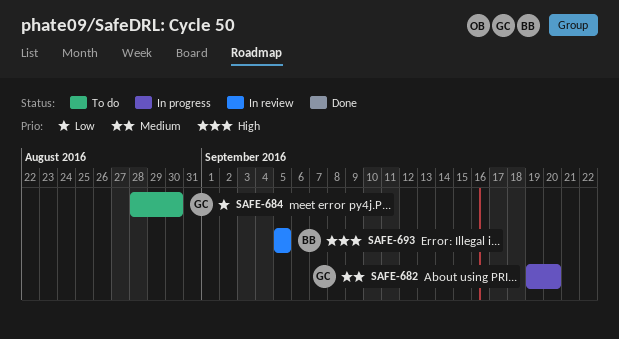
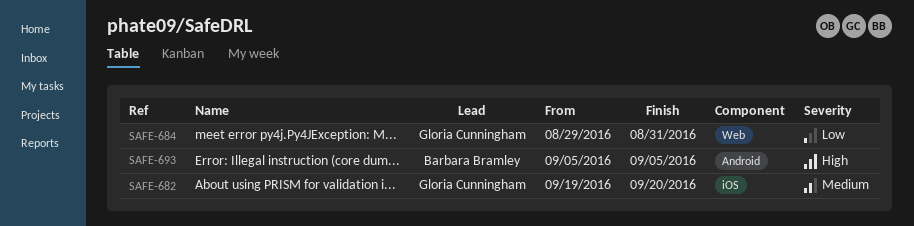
SAFE-684, start: Aug 28 -> Aug 29
SAFE-684, due: Aug 30 -> Aug 31

